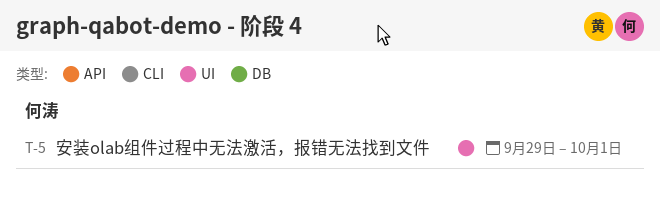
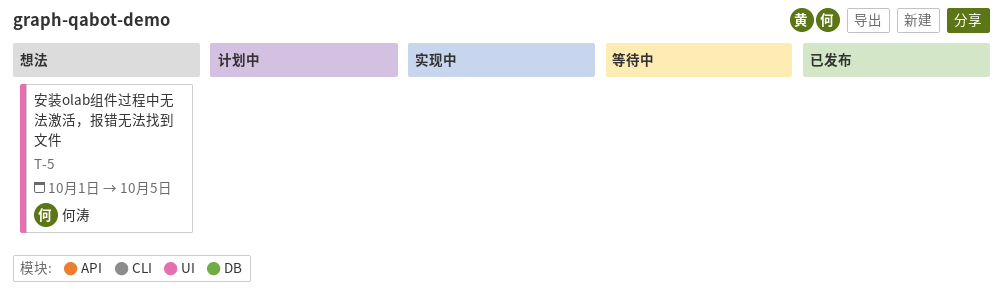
T-5, start: Sep 29 -> Oct 1
T-5, due: Oct 1 -> Oct 5

